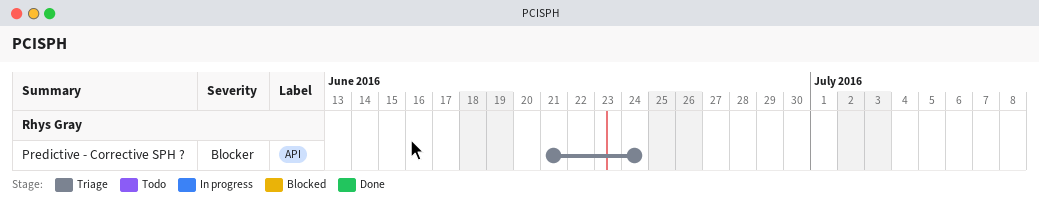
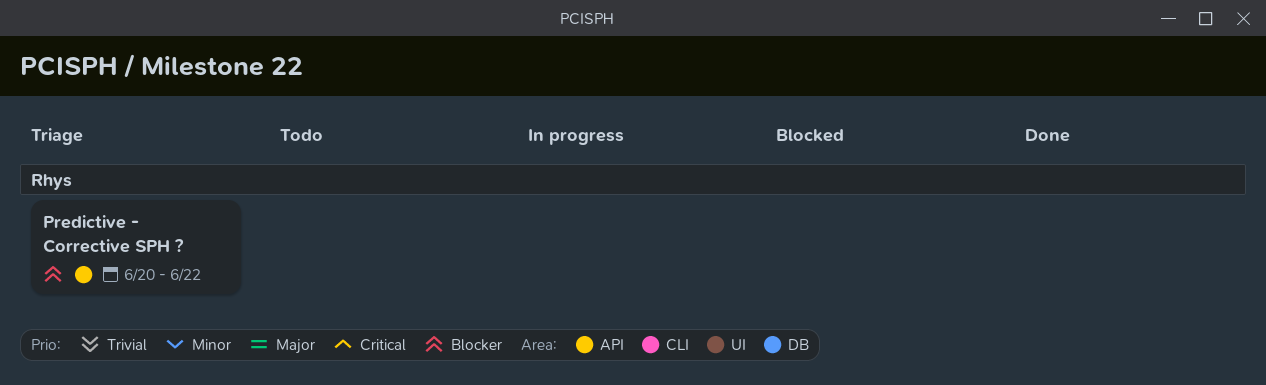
Predictive - Corrective SPH ?, start: Jun 21 -> Jun 20
Predictive - Corrective SPH ?, due: Jun 24 -> Jun 22

